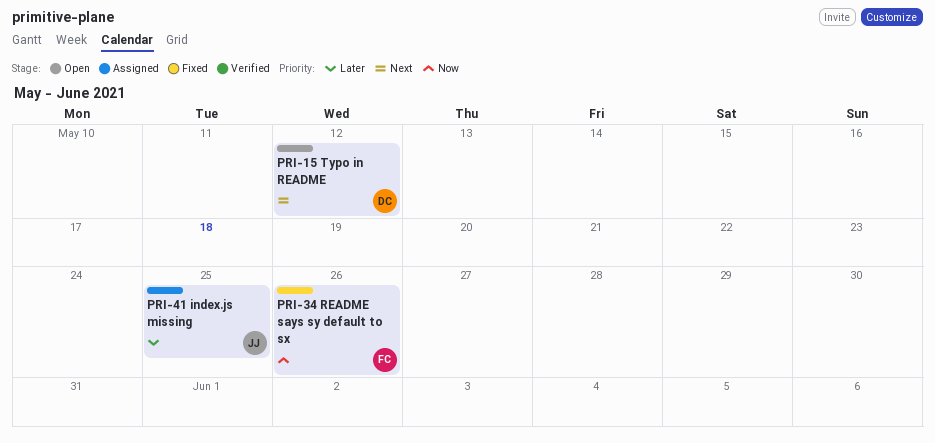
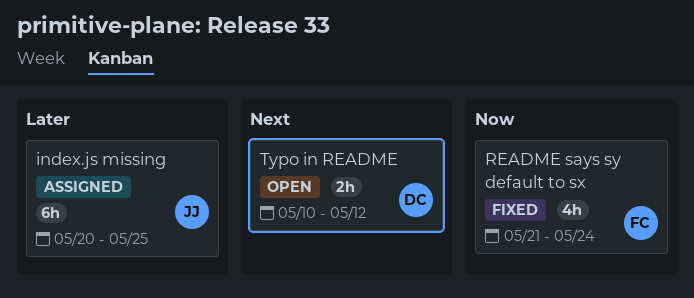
README says sy default to sx, due: May 26 -> May 24

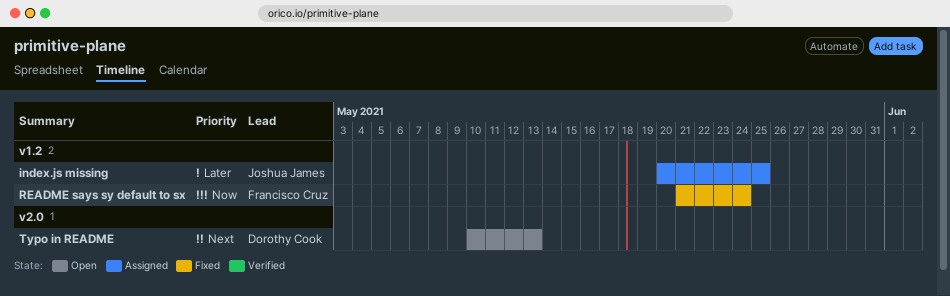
Typo in README, due: May 12 -> May 13

